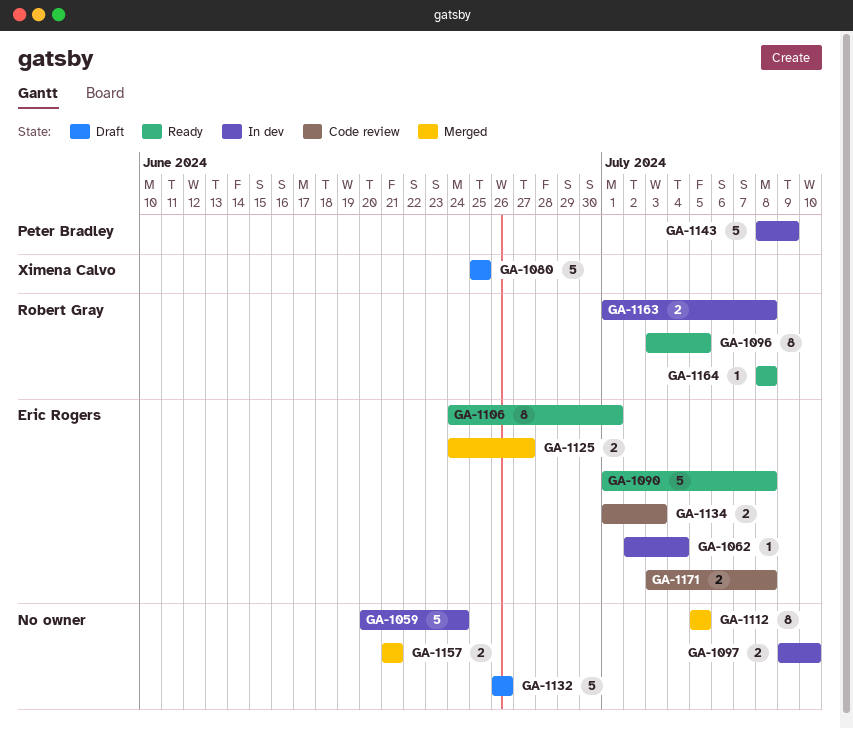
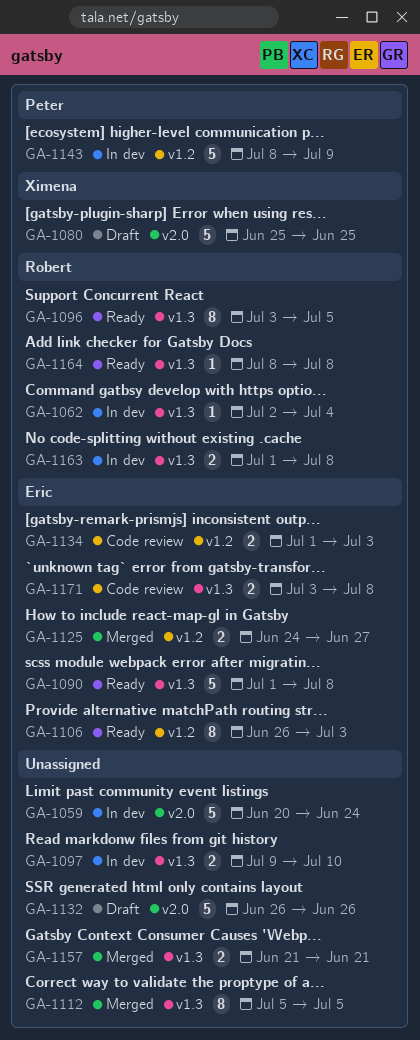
GA-1062, owner: Eric Rogers -> Robert Gray
GA-1106, start: Jun 24 -> Jun 26
GA-1106, due: Jul 1 -> Jul 3

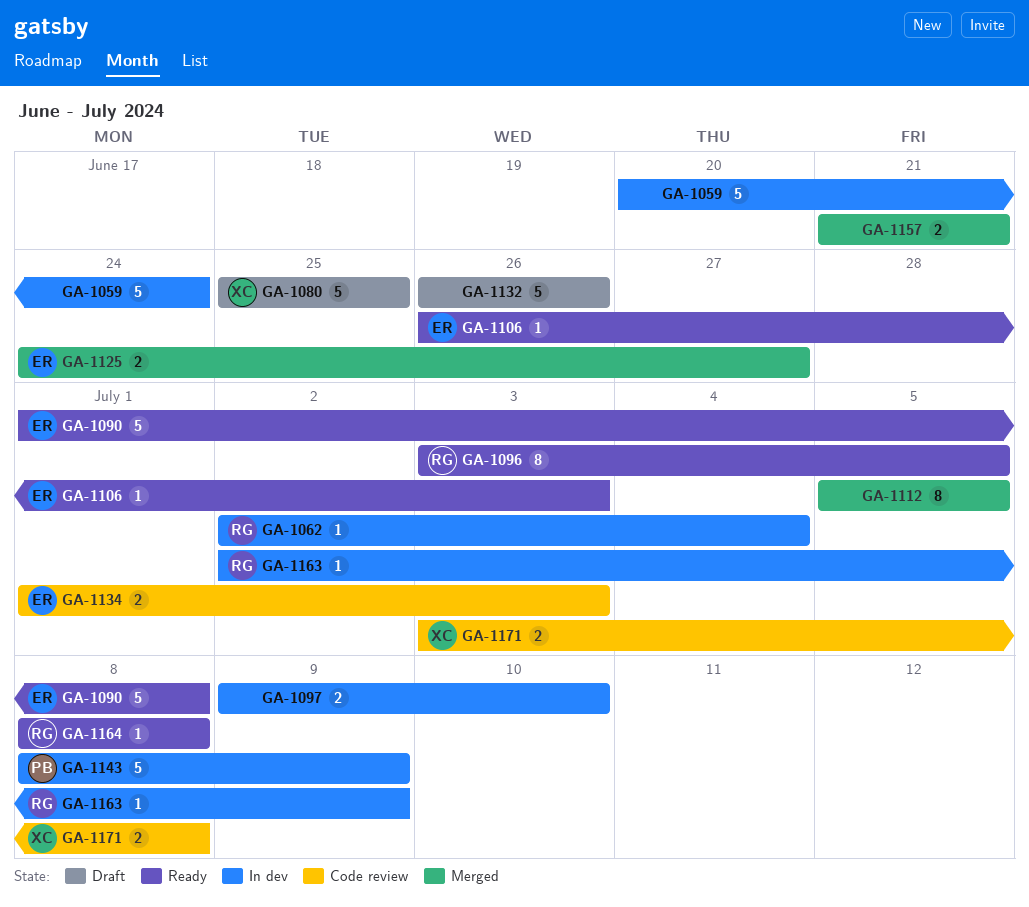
GA-1106, estimate: 8 -> 1
GA-1163, estimate: 2 -> 1
GA-1163, start: Jul 1 -> Jul 2
GA-1163, due: Jul 8 -> Jul 9
GA-1171, owner: Eric -> Ximena

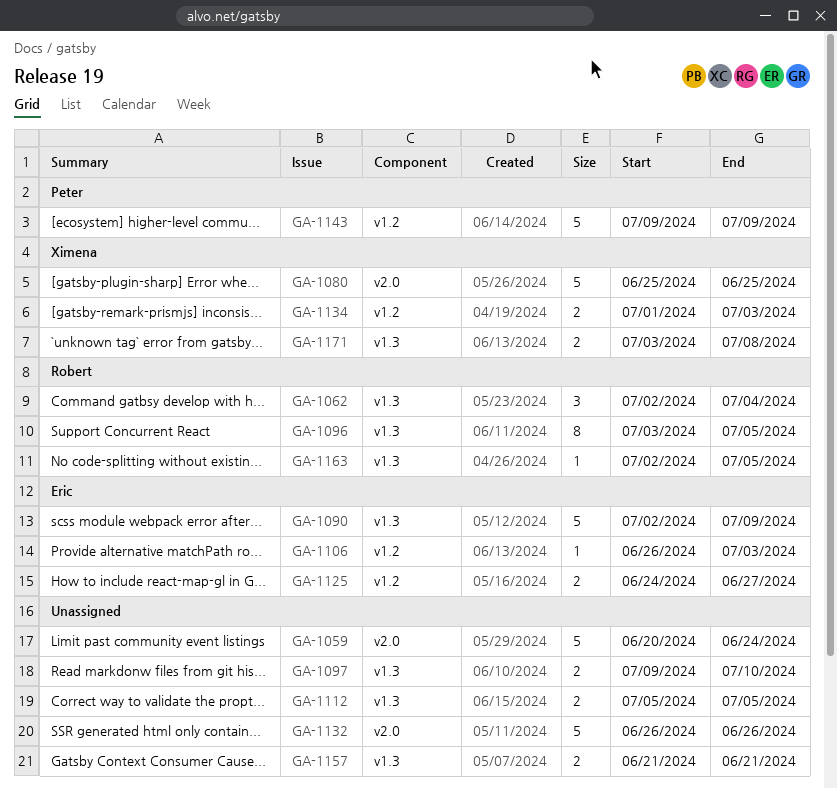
GA-1062, estimate: 1 -> 3
GA-1090, start: Jul 1 -> Jul 2
GA-1090, due: Jul 8 -> Jul 9
GA-1112, estimate: 8 -> 2
GA-1134, owner: Eric -> Ximena
GA-1143, start: Jul 8 -> Jul 9
GA-1163, due: Jul 9 -> Jul 5
GA-1164: present -> none

